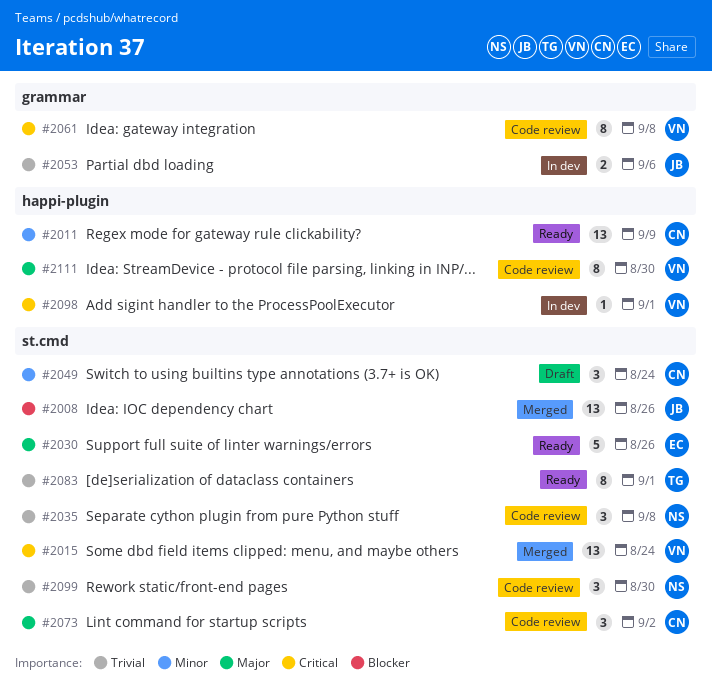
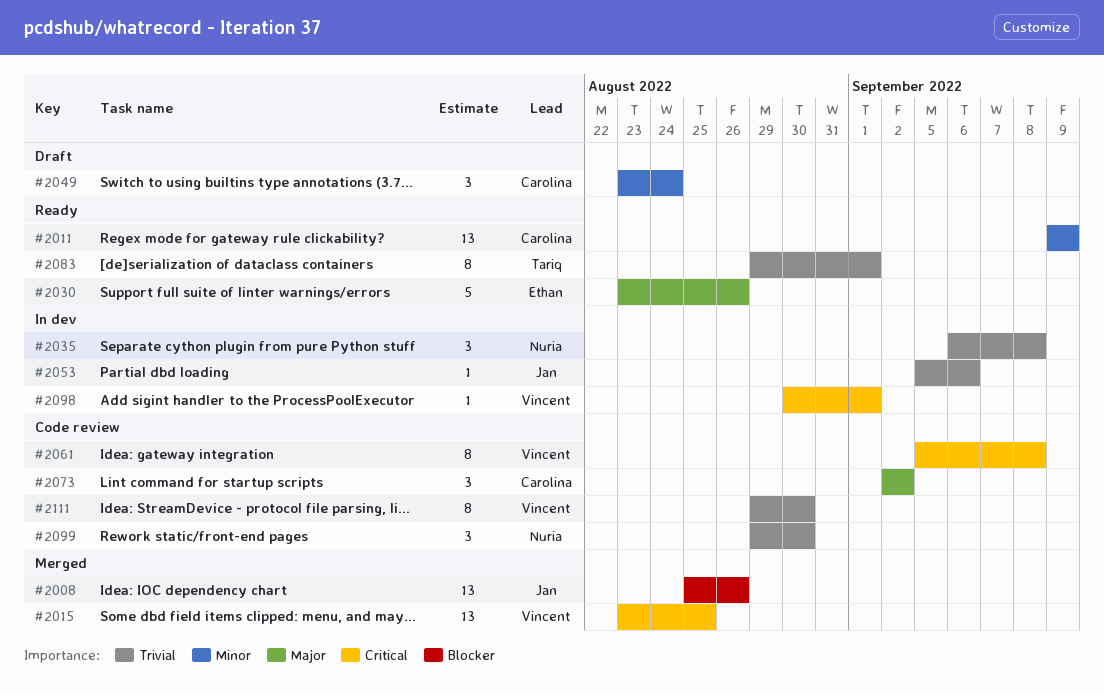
#2015, due: Aug 24 -> Aug 25
#2035, status: Code review -> In dev
#2053, estimate: 2 -> 1
#2111, priority: Major -> Trivial

